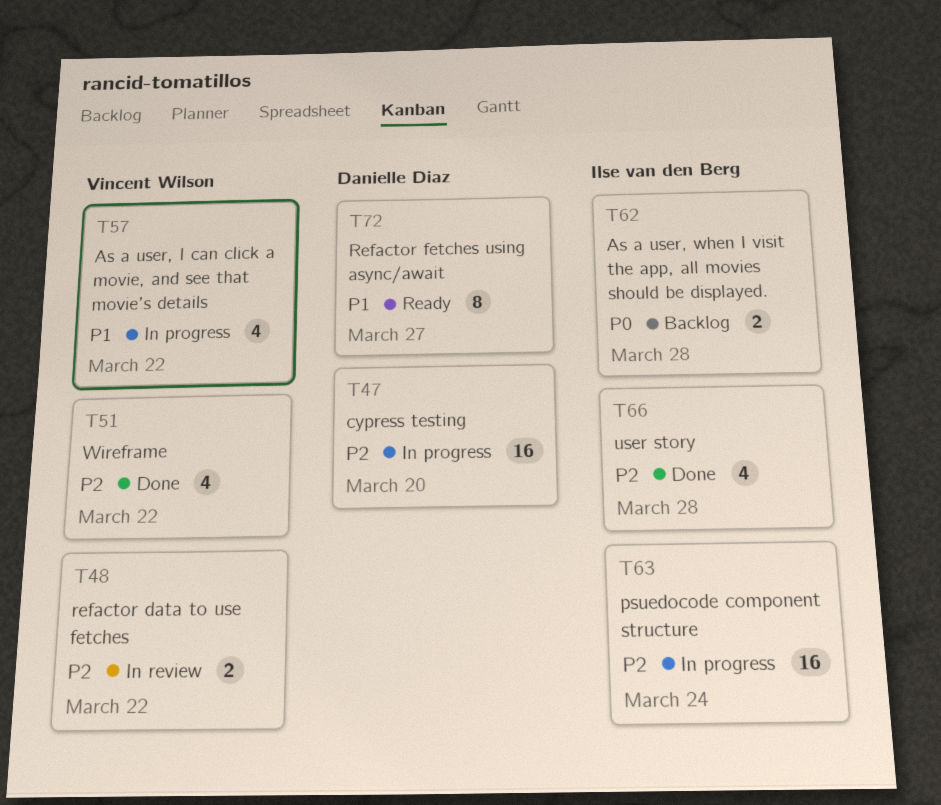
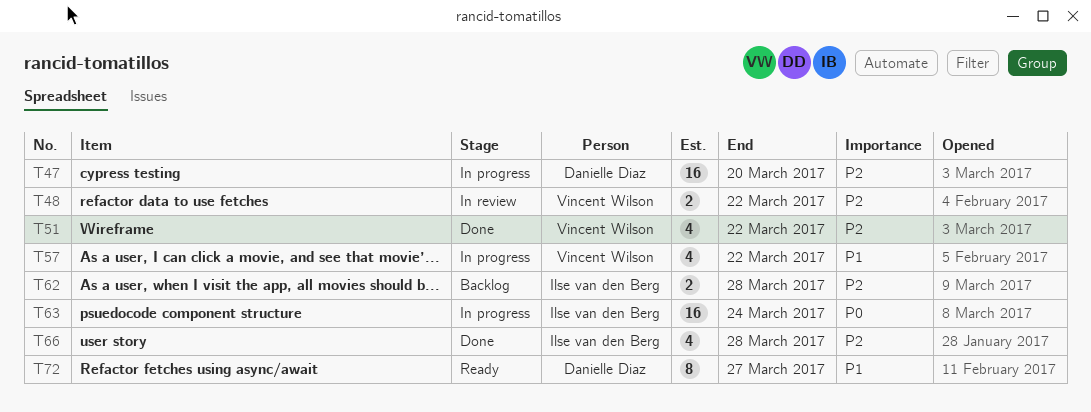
T62, priority: P0 -> P2
T63, priority: P2 -> P0

